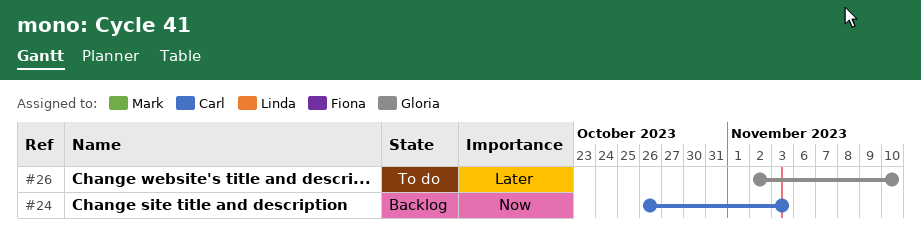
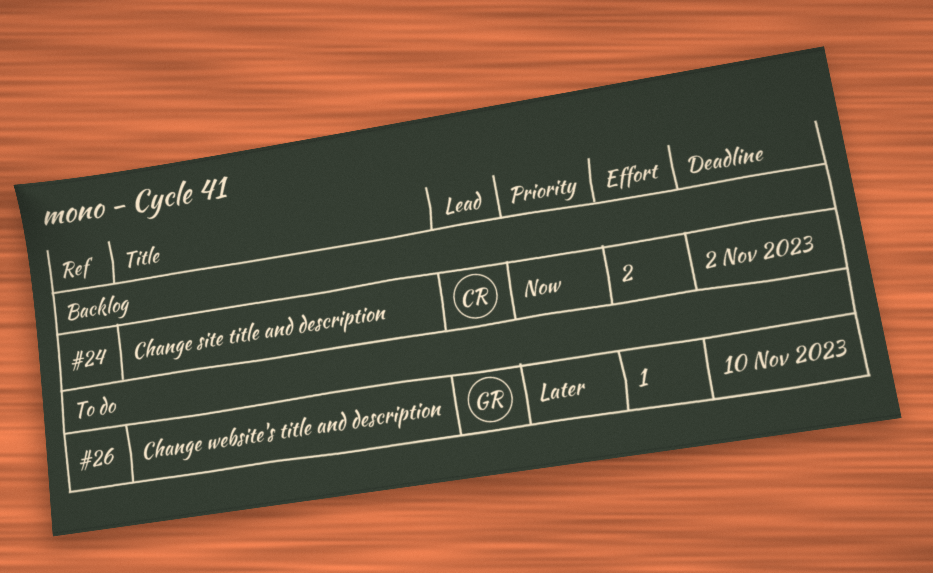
#24, due: Nov 3 -> Nov 2

